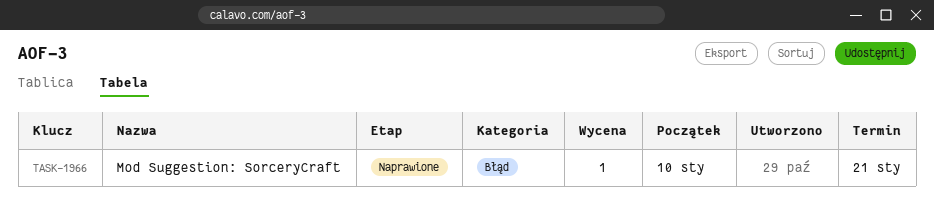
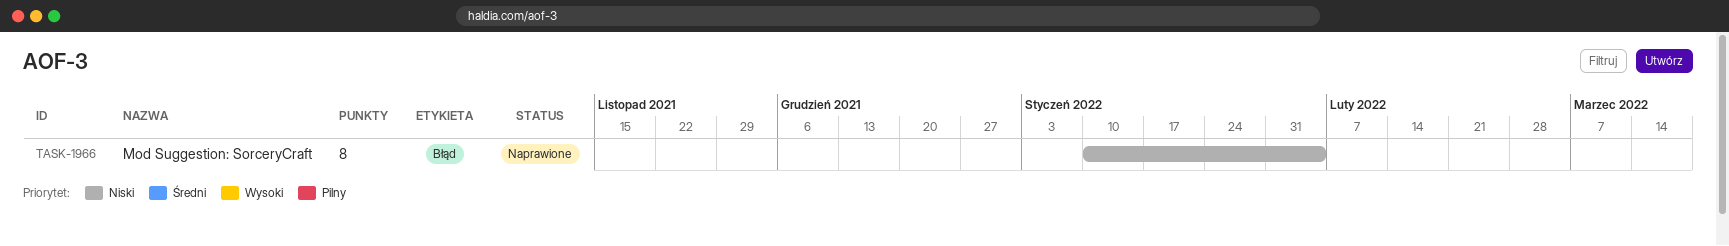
TASK-1966, estimate: 1 -> 8
TASK-1966, due: Jan 21 -> Feb 4

